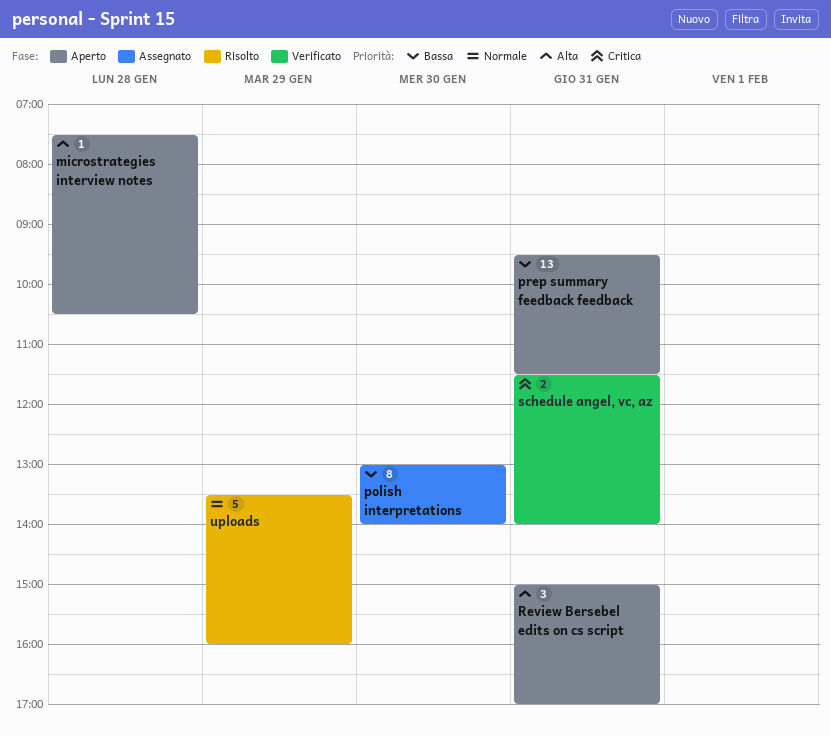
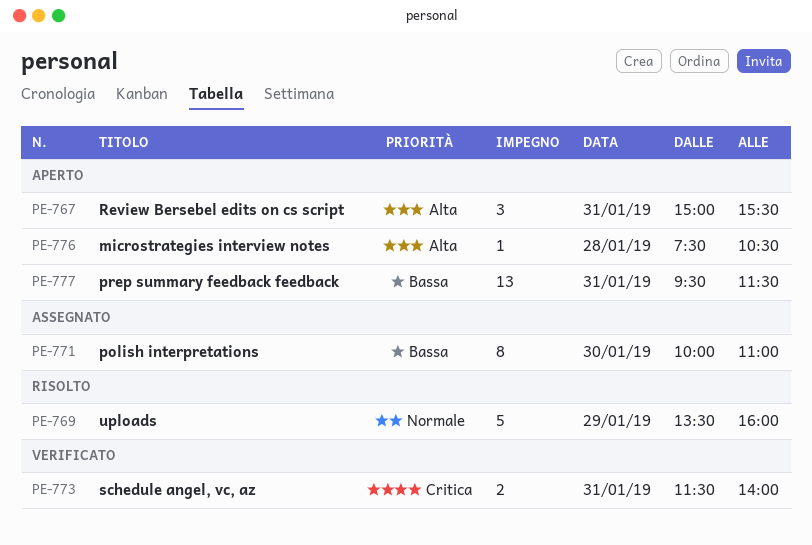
polish interpretations, begins: 13:00 -> 10:00
polish interpretations, ends: 14:00 -> 11:00
Review Bersebel edits on cs script, ends: 17:00 -> 15:30

